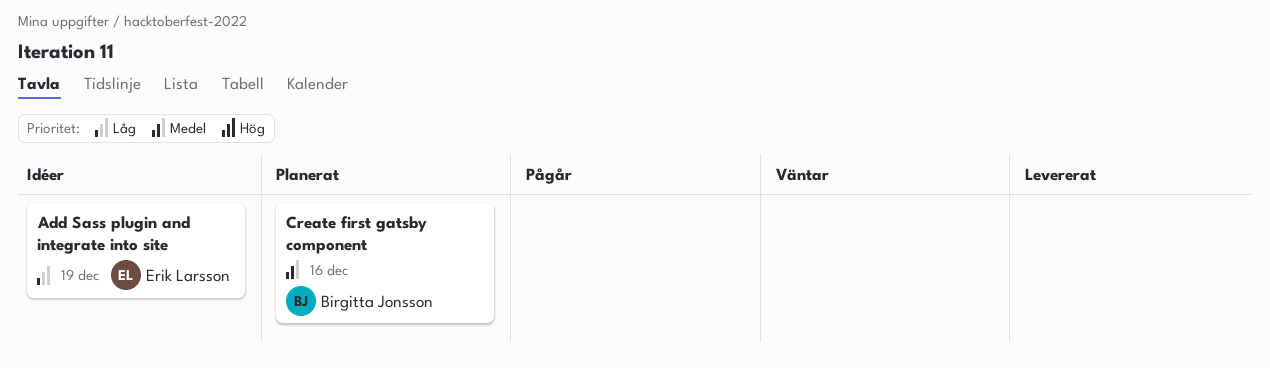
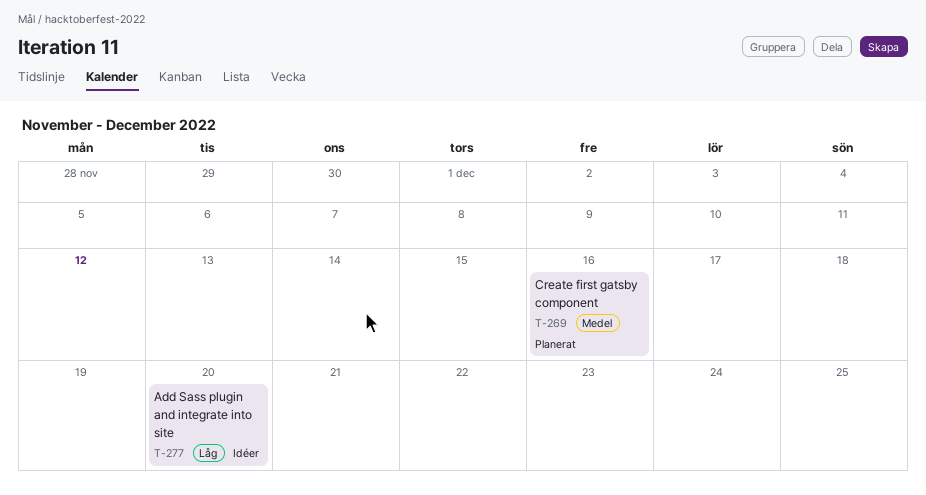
Add Sass plugin and integrate into site, due: Dec 19 -> Dec 20

